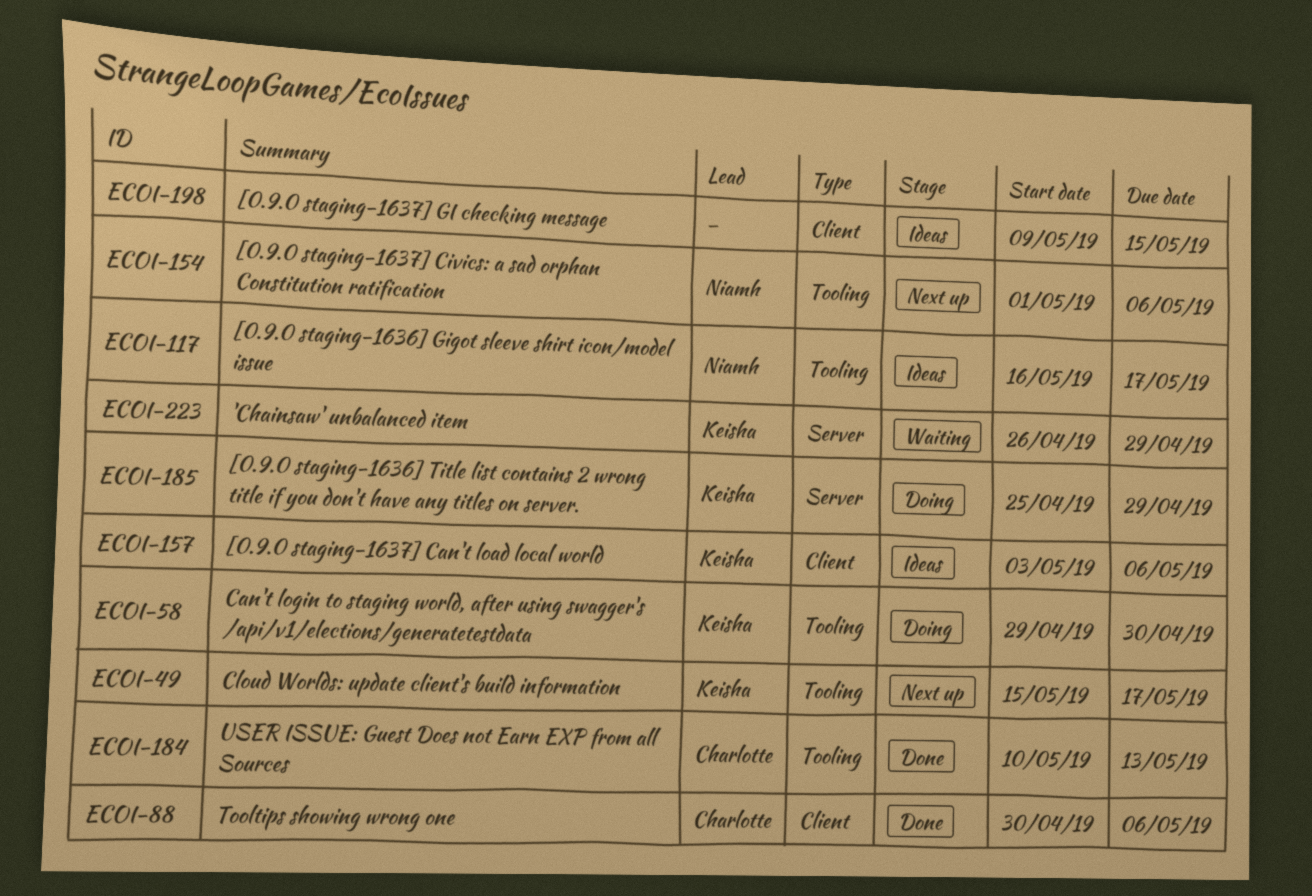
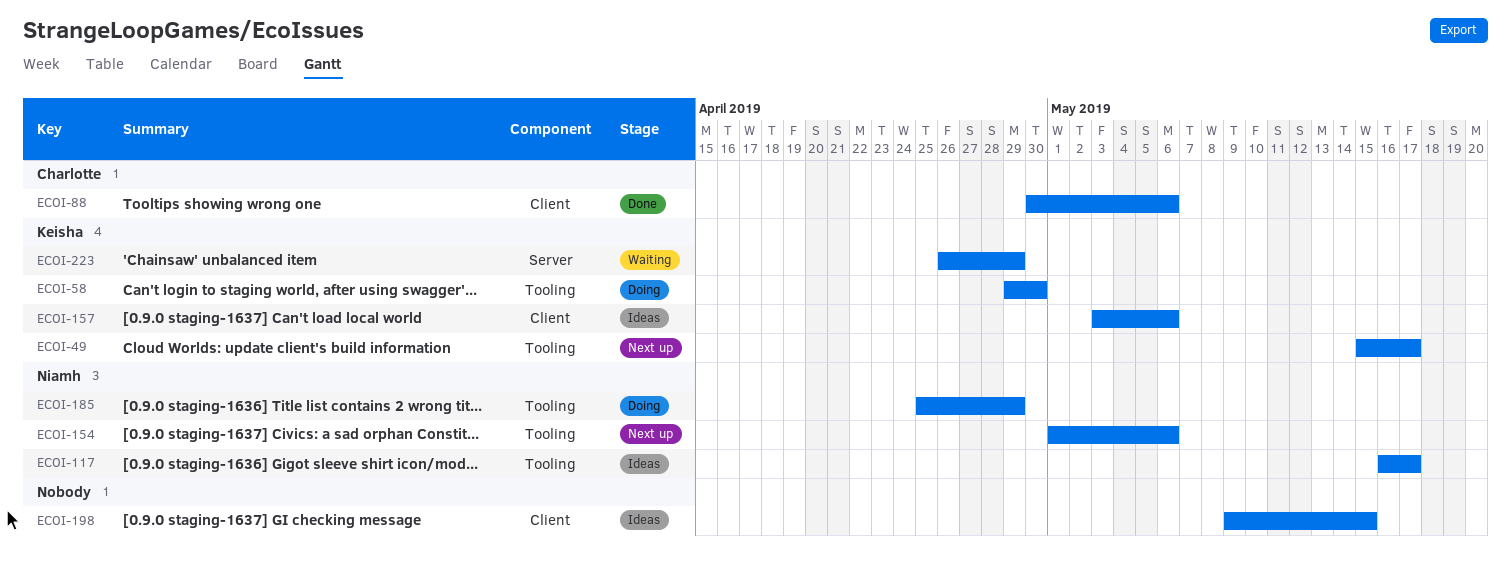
ECOI-184: present -> none
ECOI-185, owner: Keisha -> Niamh
ECOI-185, label: Server -> Tooling

